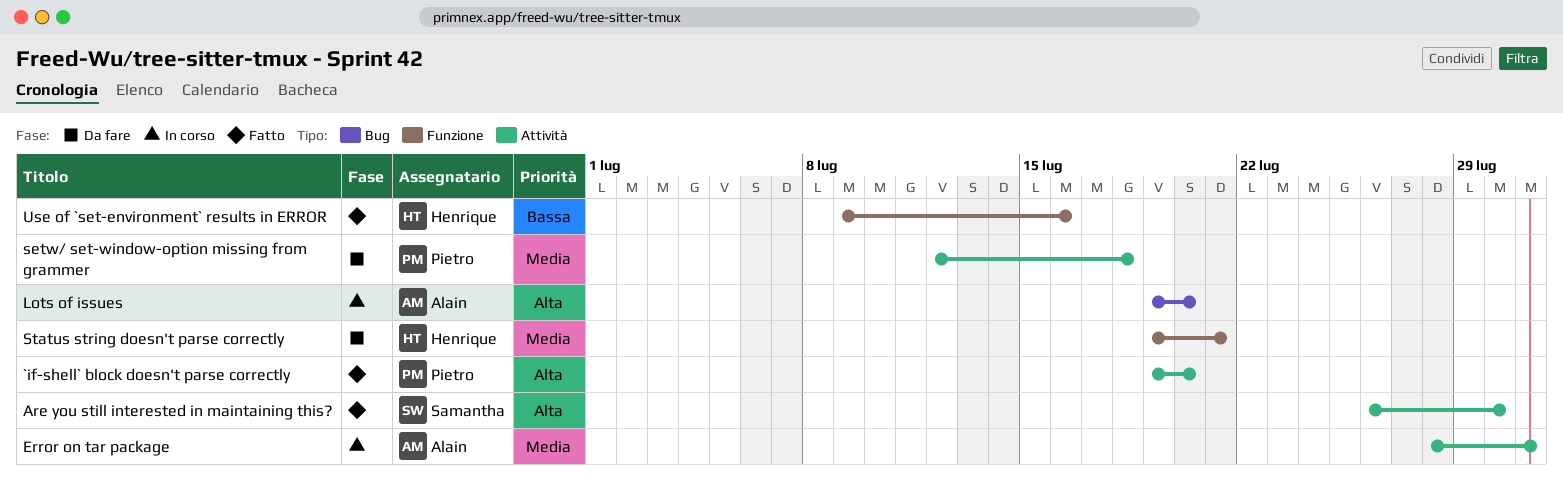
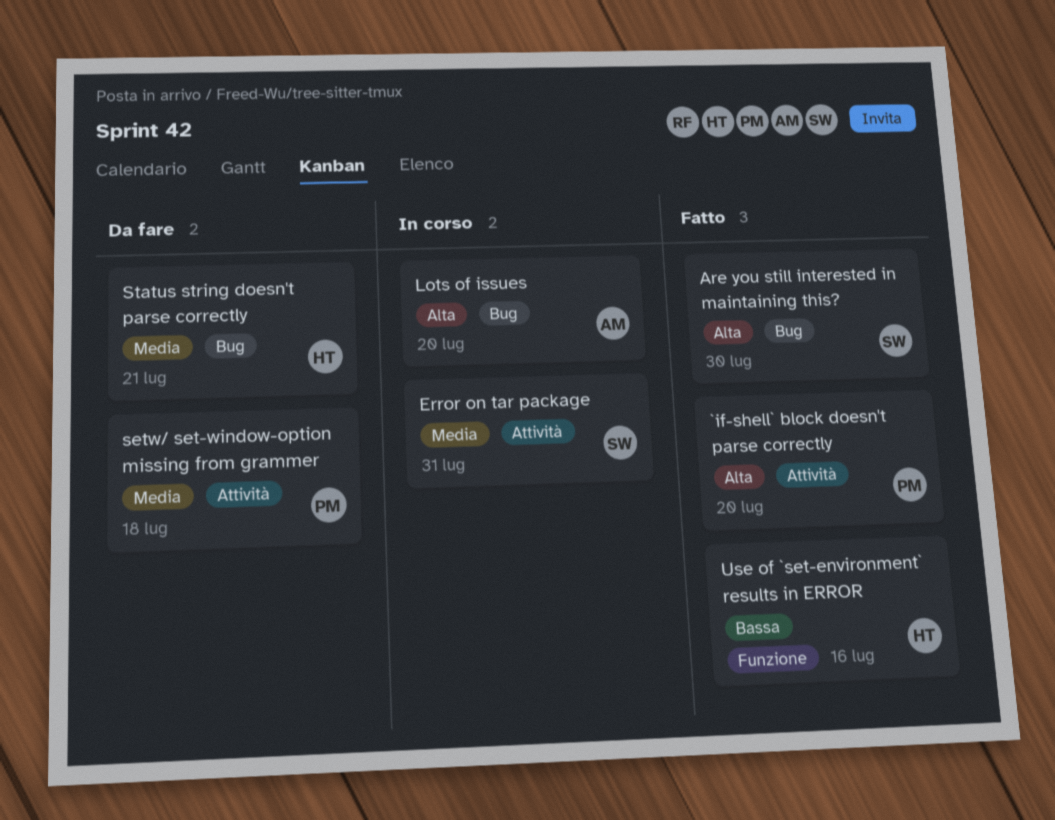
Are you still interested in maintaining this?, label: Attività -> Bug
Error on tar package, owner: Alain -> Samantha
Status string doesn't parse correctly, label: Funzione -> Bug

